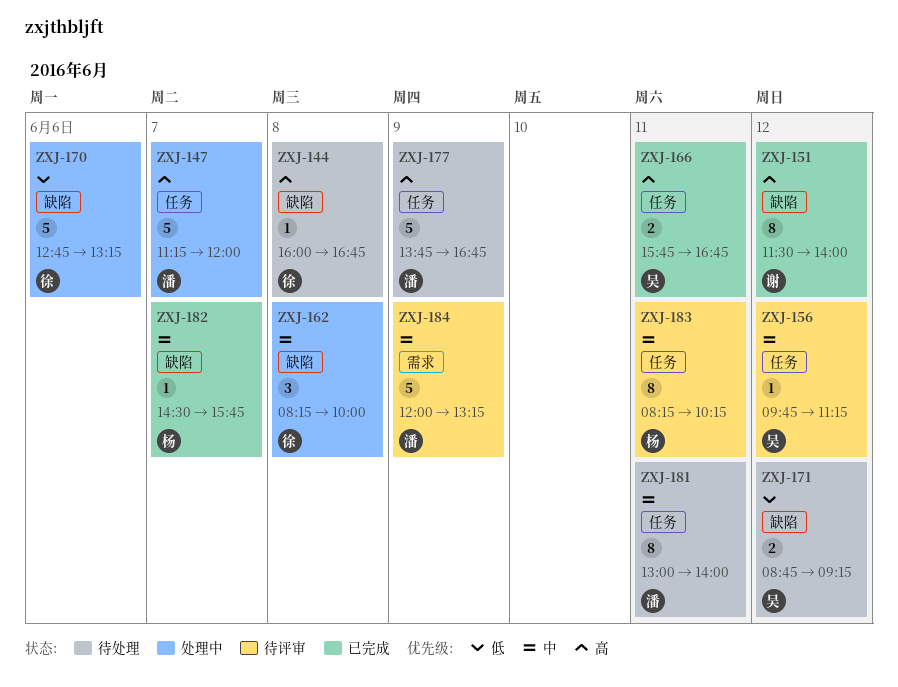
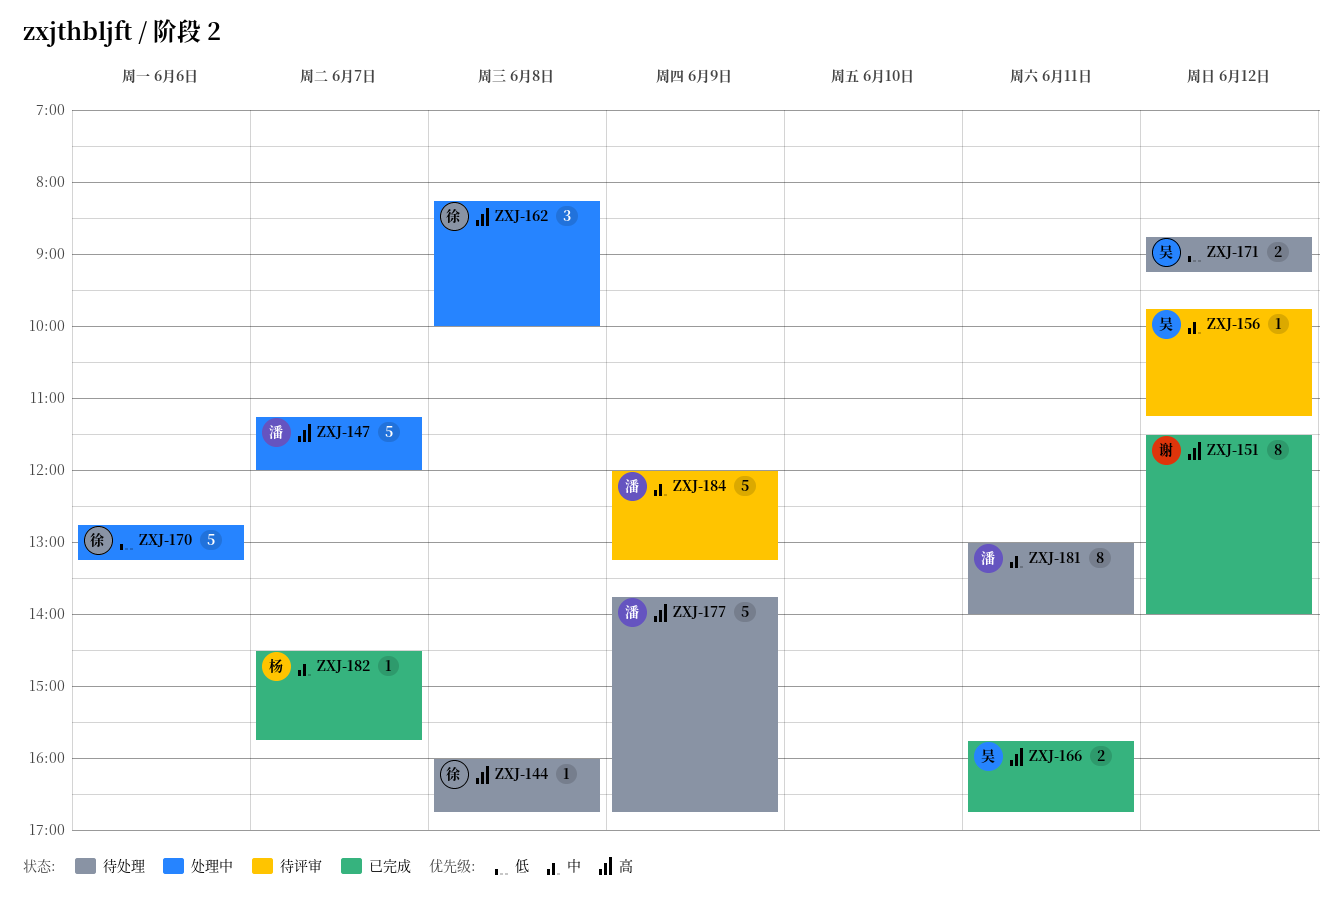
ZXJ-162, priority: 中 -> 高
ZXJ-183: present -> none

